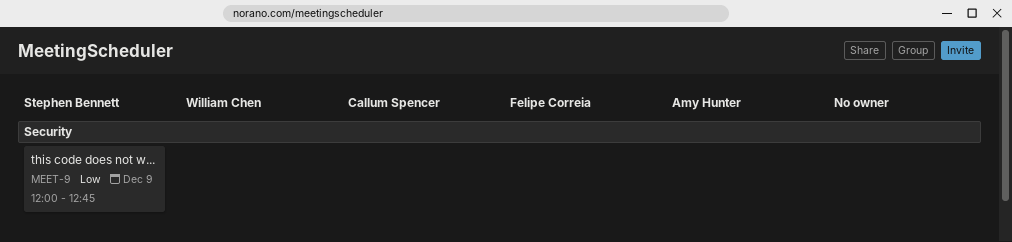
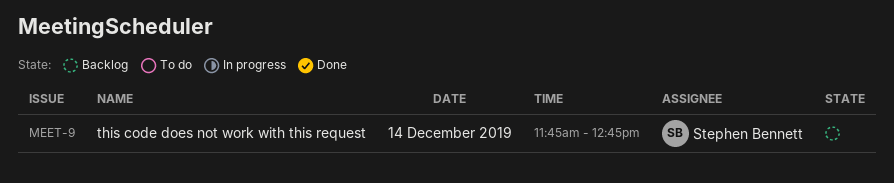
MEET-9, day: Dec 9 -> Dec 14
MEET-9, begins: 12:00 -> 11:45

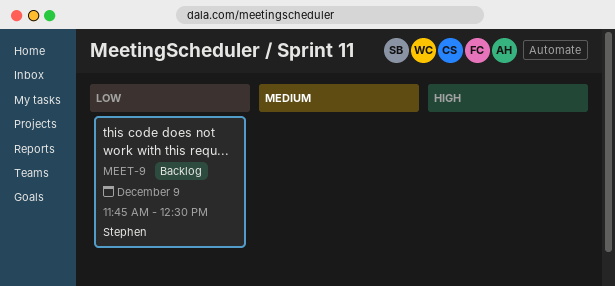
MEET-9, day: Dec 14 -> Dec 9
MEET-9, ends: 12:45 -> 12:30

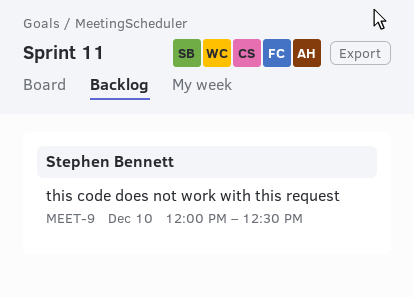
MEET-9, day: Dec 9 -> Dec 10
MEET-9, begins: 11:45 -> 12:00

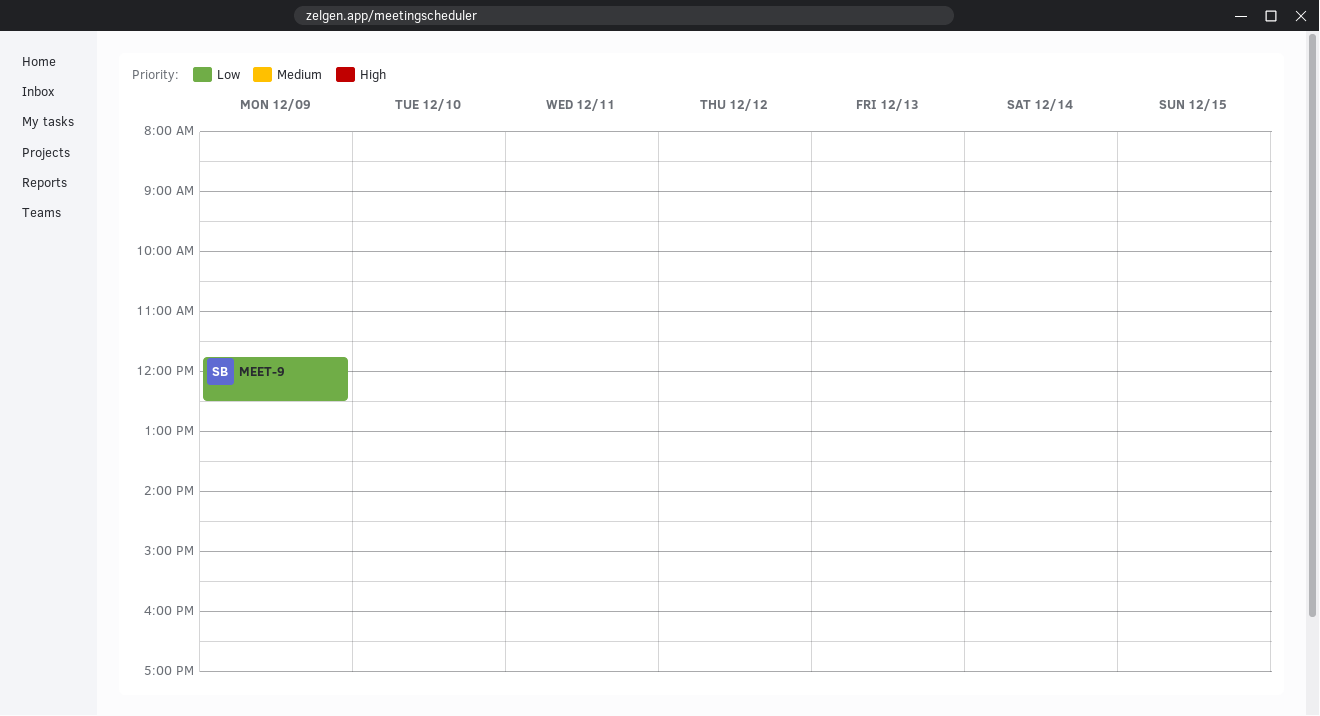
MEET-9, day: Dec 10 -> Dec 9
MEET-9, begins: 12:00 -> 11:45

